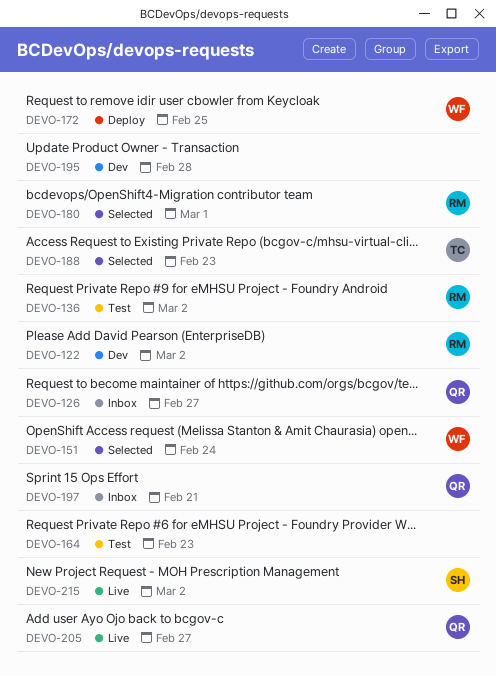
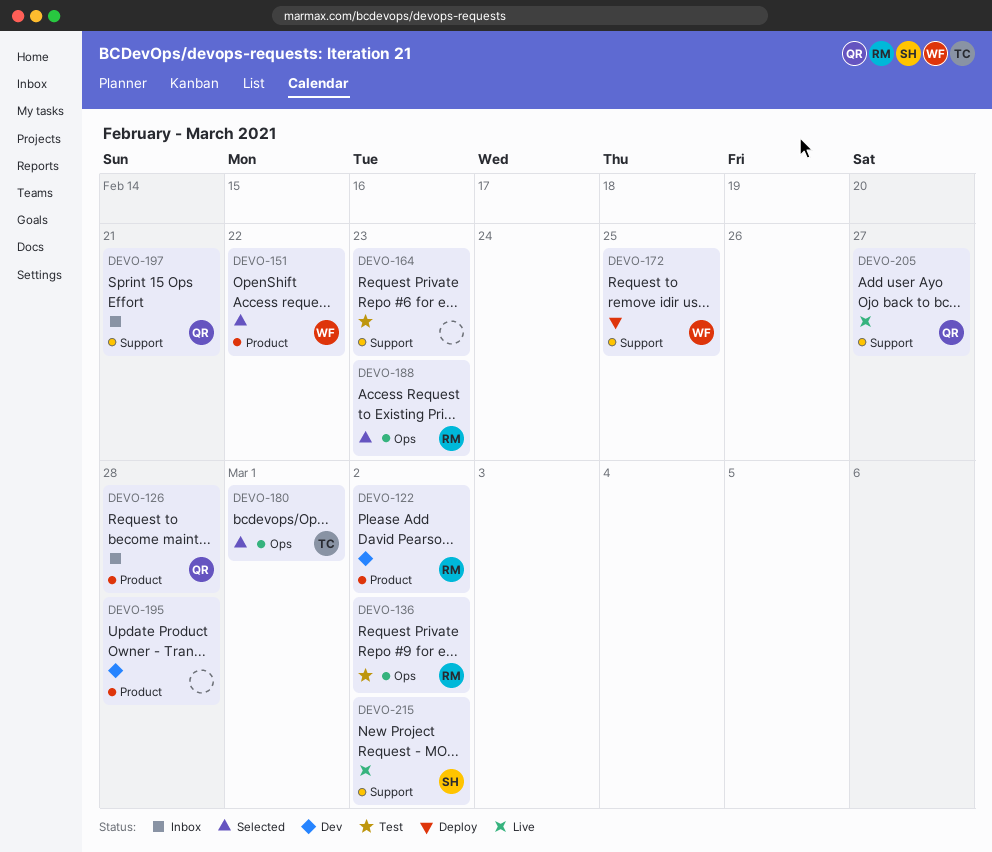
DEVO-126, due: Feb 27 -> Feb 28
DEVO-151, due: Feb 24 -> Feb 22
DEVO-180, owner: RM -> TC
DEVO-188, owner: TC -> RM

